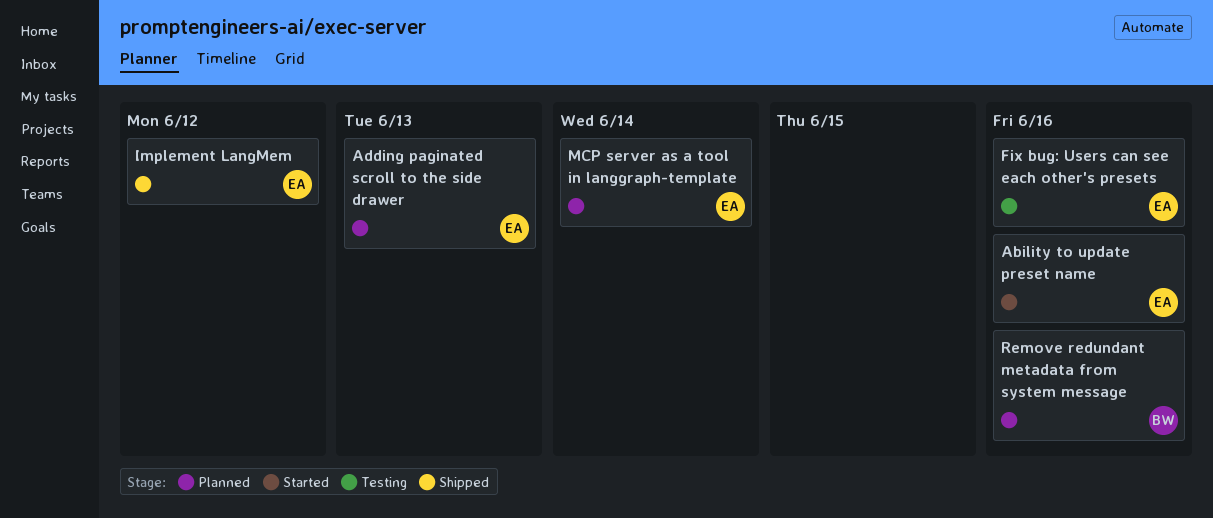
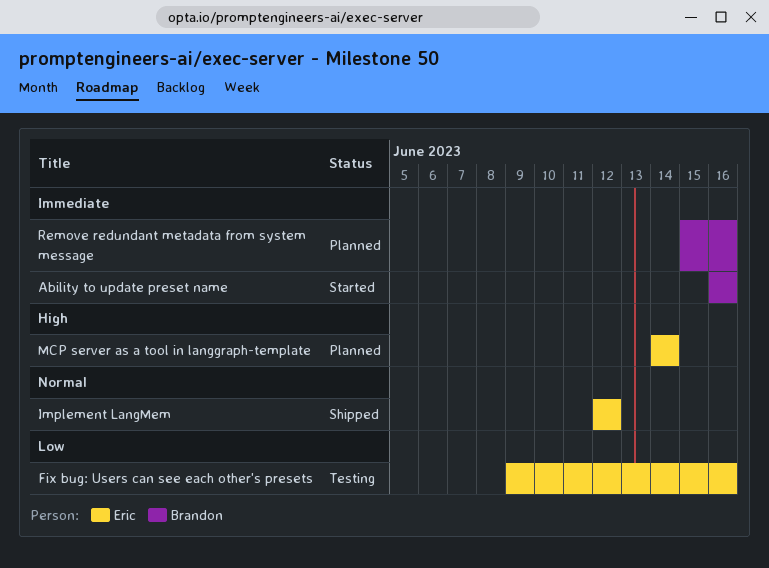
Ability to update preset name, owner: Eric -> Brandon
Adding paginated scroll to the side drawer: present -> none

